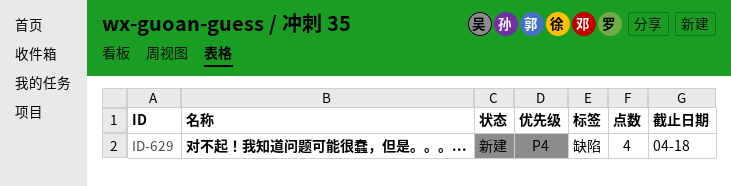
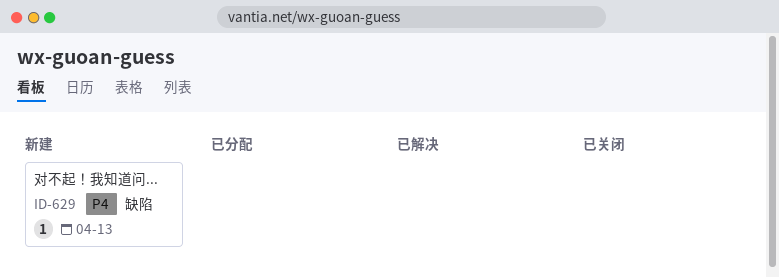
ID-629, estimate: 4 -> 1
ID-629, due: Apr 18 -> Apr 13

